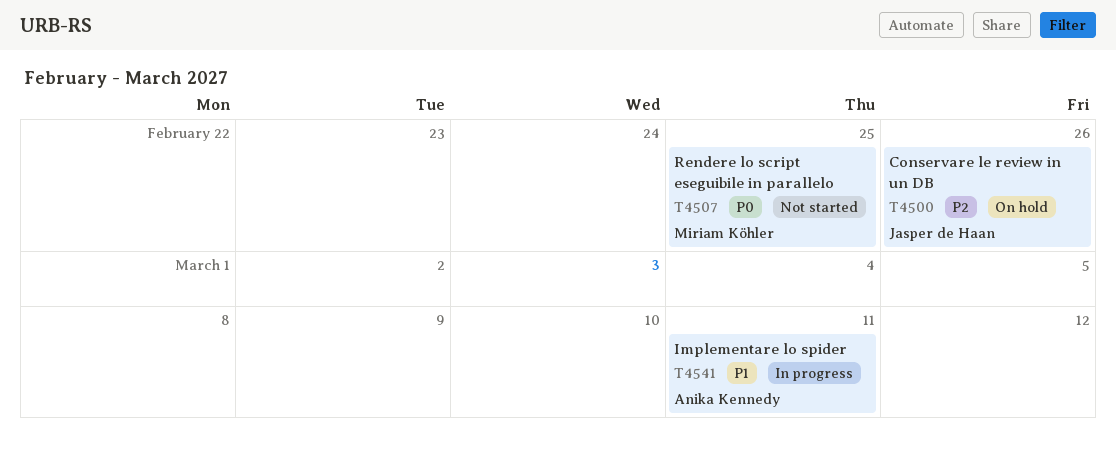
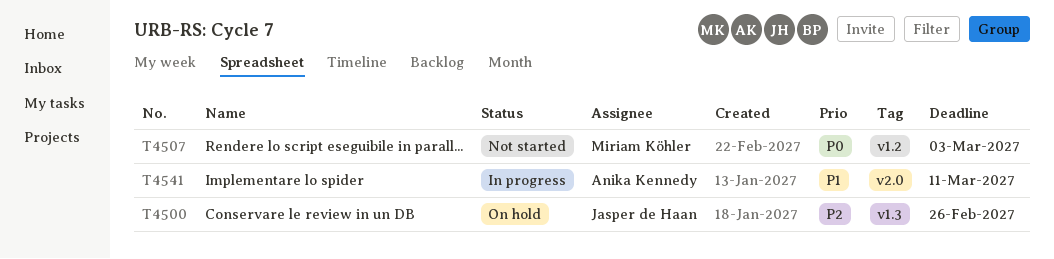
T4507, due: Feb 25 -> Mar 3

